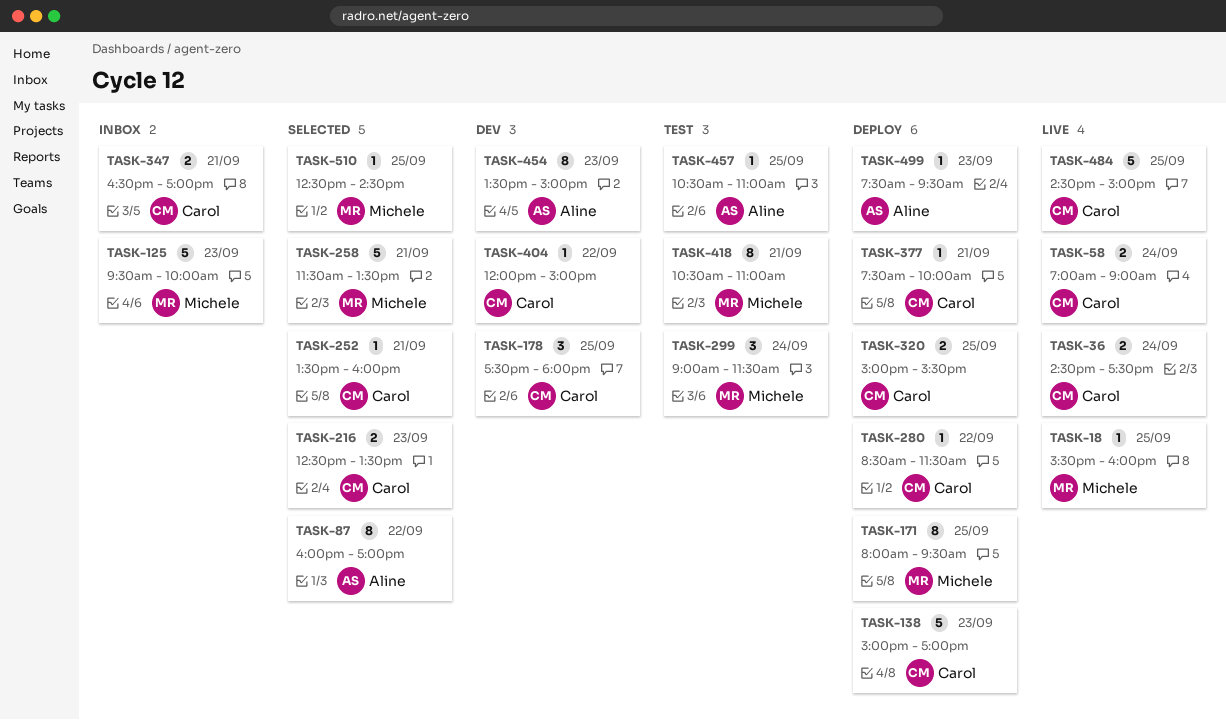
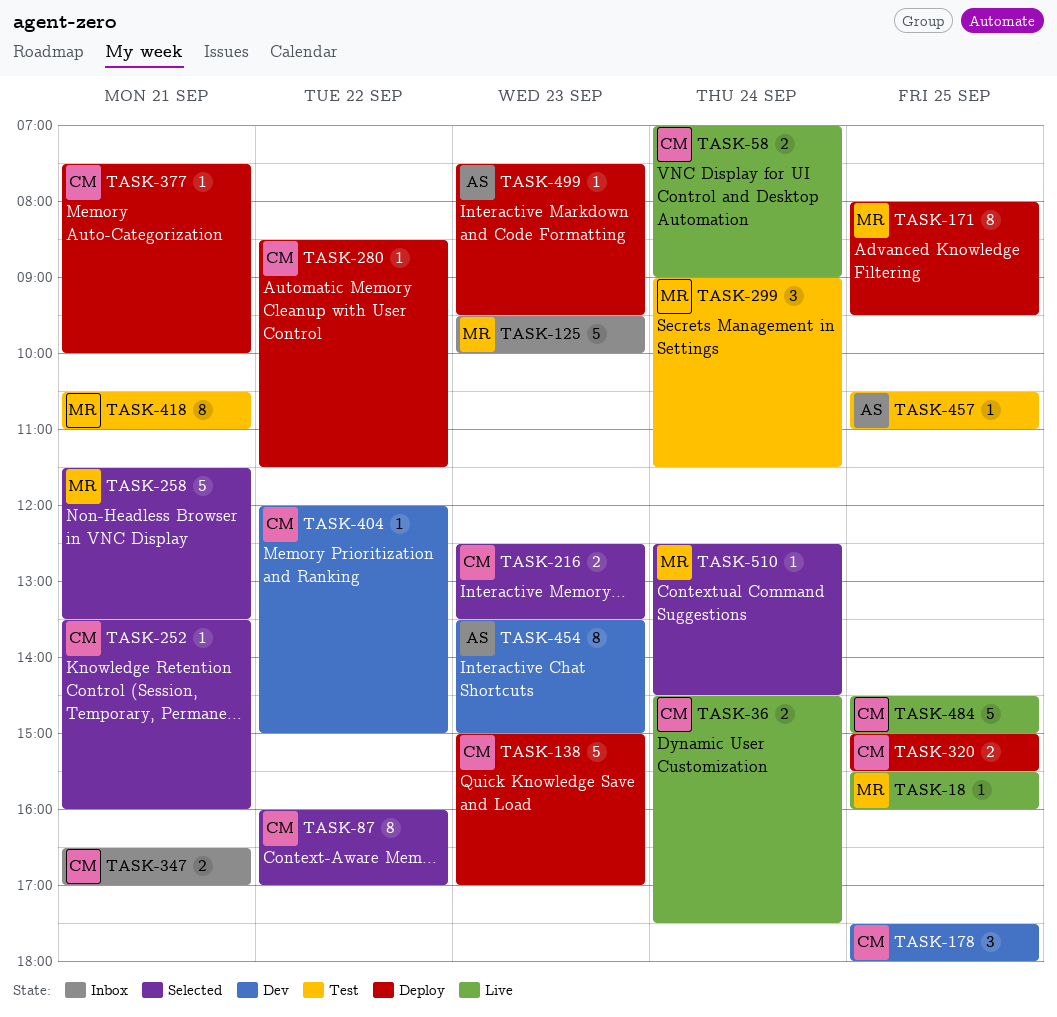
TASK-87, owner: Aline -> Carol
TASK-510, day: Sep 25 -> Sep 24

